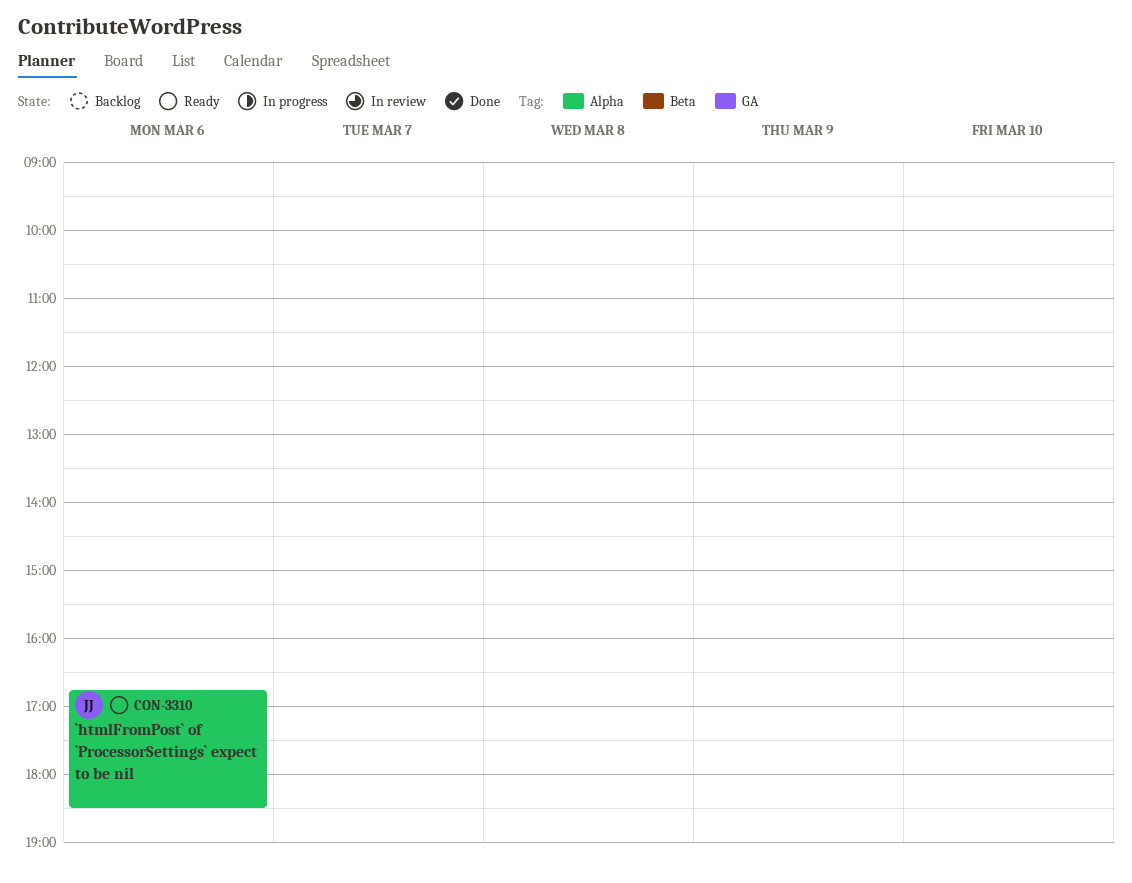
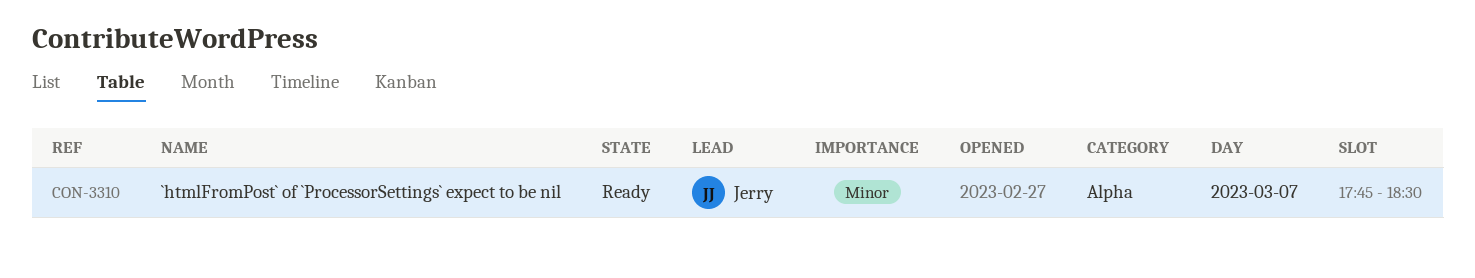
CON-3310, day: Mar 6 -> Mar 7
CON-3310, begins: 16:45 -> 17:45

